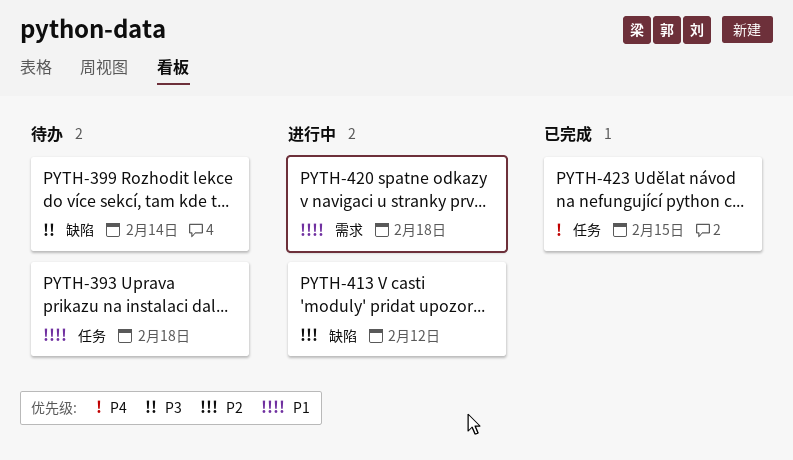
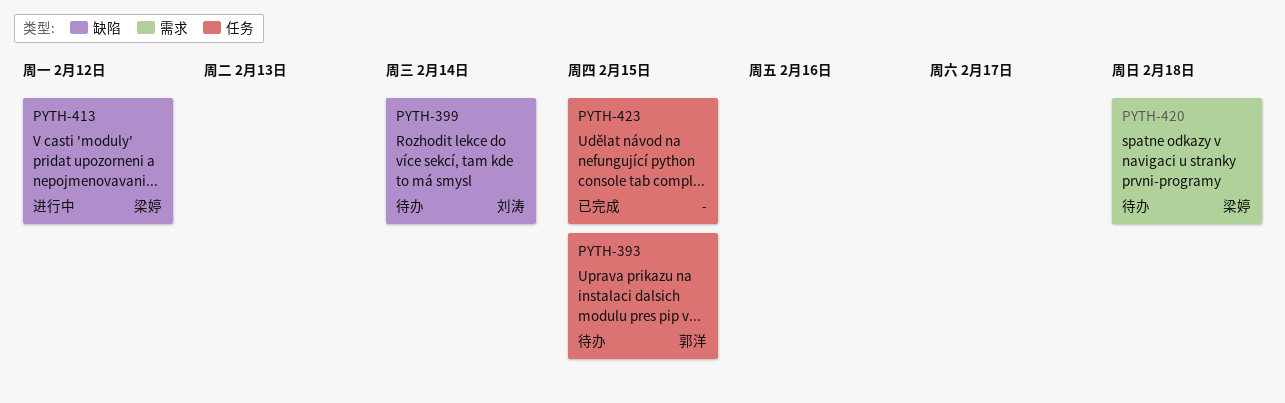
PYTH-393, due: Feb 18 -> Feb 15
PYTH-420, status: 进行中 -> 待办

